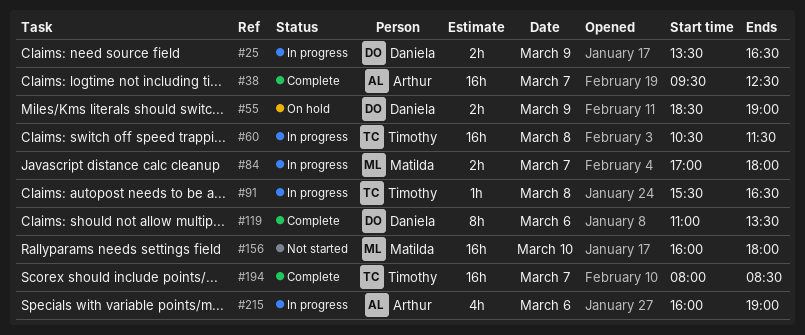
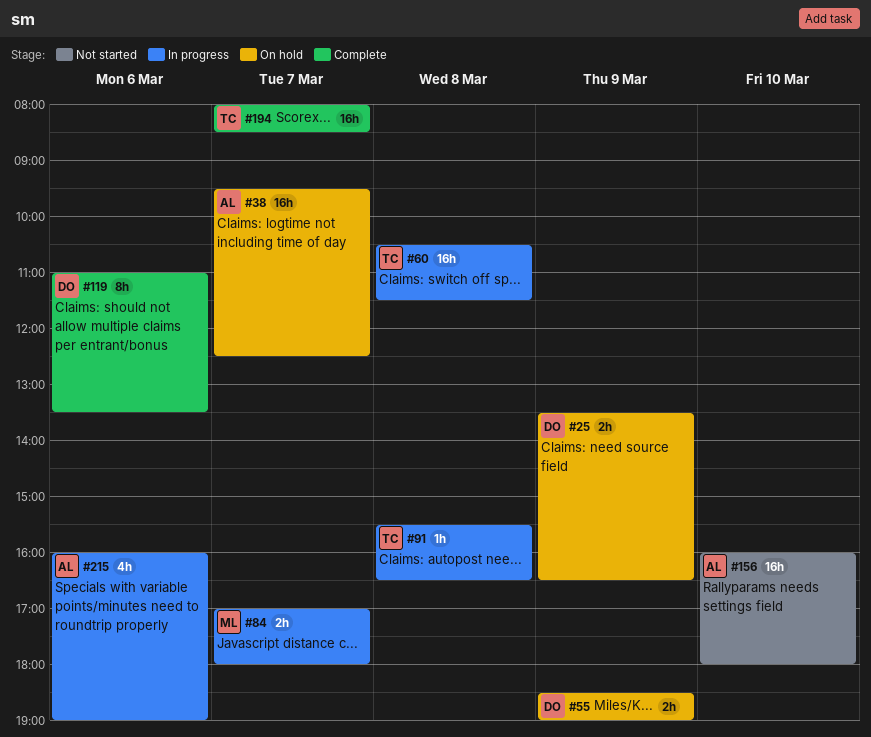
#25, status: In progress -> On hold
#38, status: Complete -> On hold
#156, owner: Matilda -> Arthur

